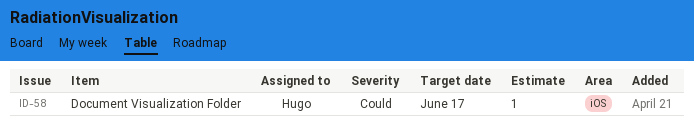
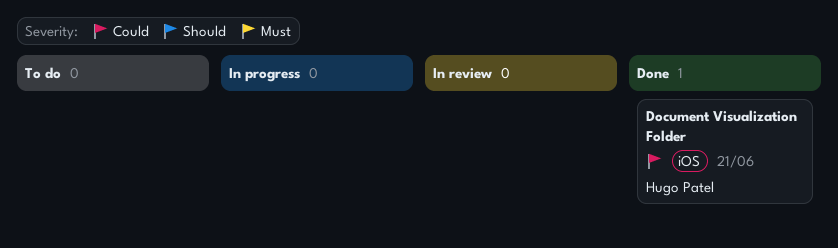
Document Visualization Folder, due: Jun 17 -> Jun 21

